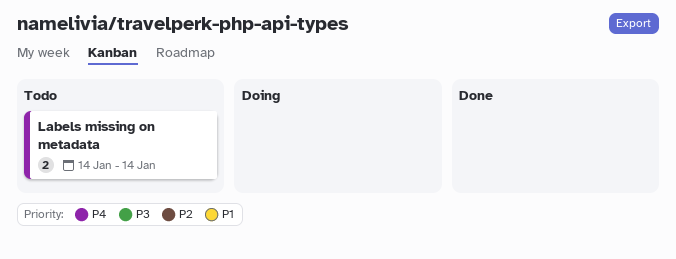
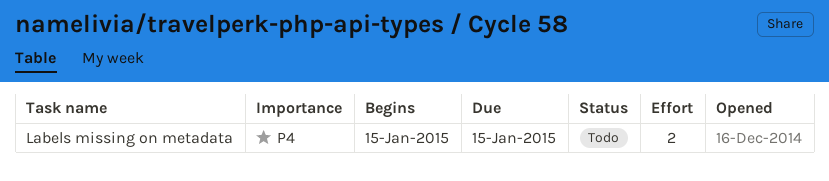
Labels missing on metadata, start: Jan 14 -> Jan 15
Labels missing on metadata, due: Jan 14 -> Jan 15

